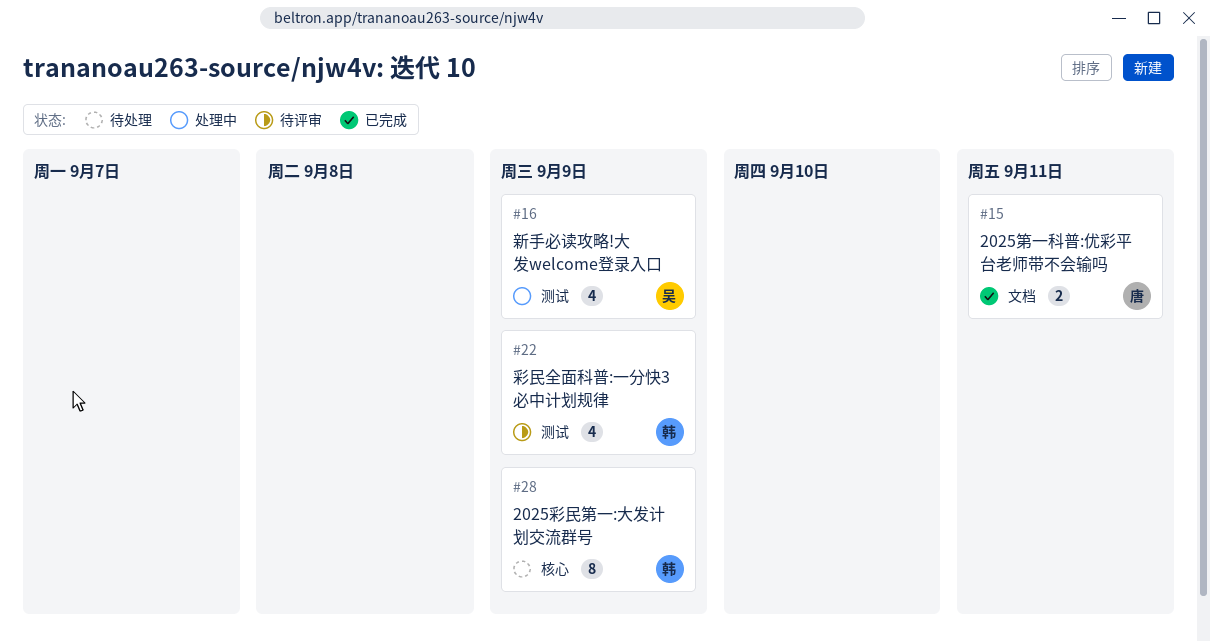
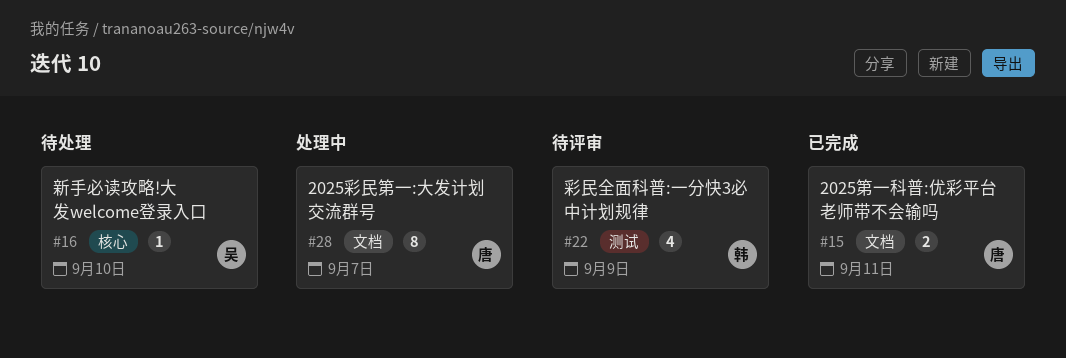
#16, status: 处理中 -> 待处理
#16, label: 测试 -> 核心
#16, estimate: 4 -> 1
#16, due: Sep 9 -> Sep 10
#28, status: 待处理 -> 处理中
#28, owner: 韩 -> 唐
#28, label: 核心 -> 文档
#28, due: Sep 9 -> Sep 7

